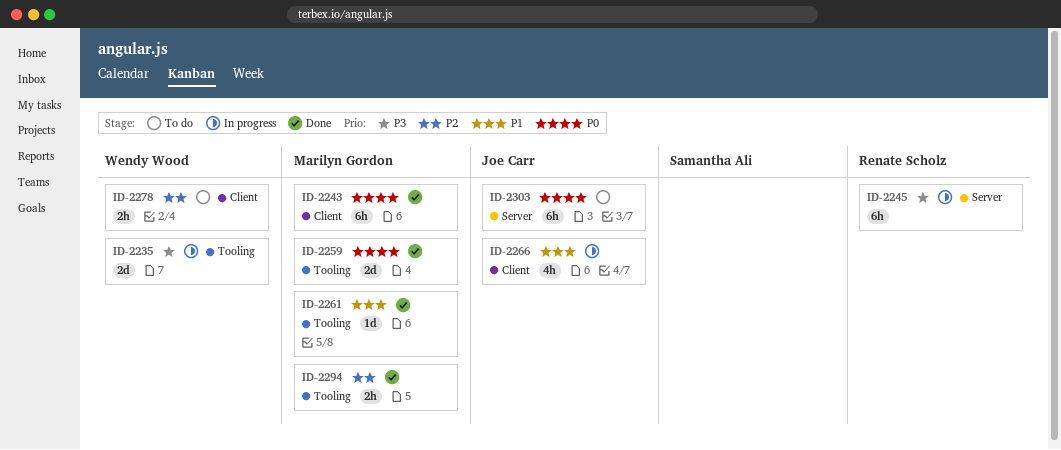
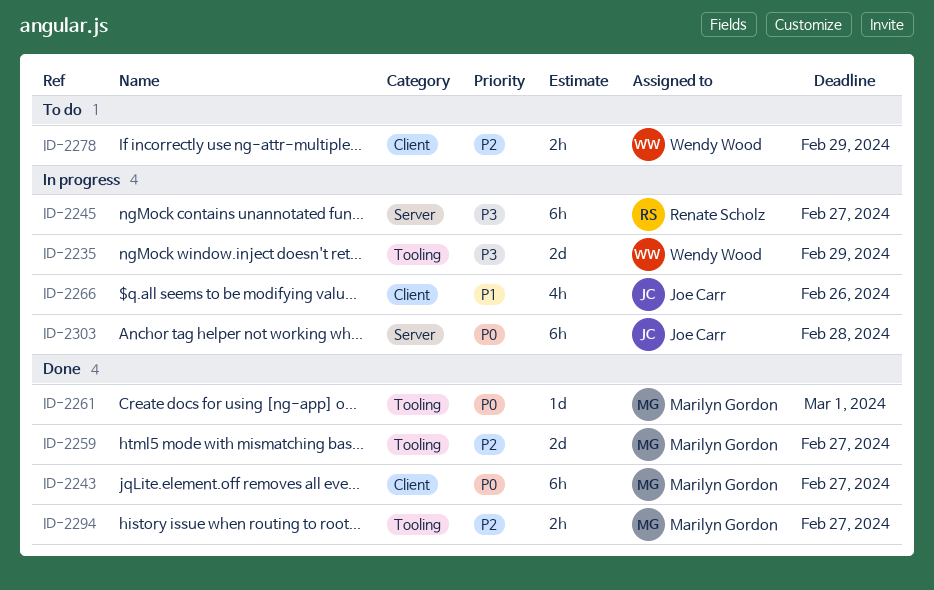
ID-2259, priority: P0 -> P2
ID-2261, priority: P1 -> P0
ID-2303, status: To do -> In progress

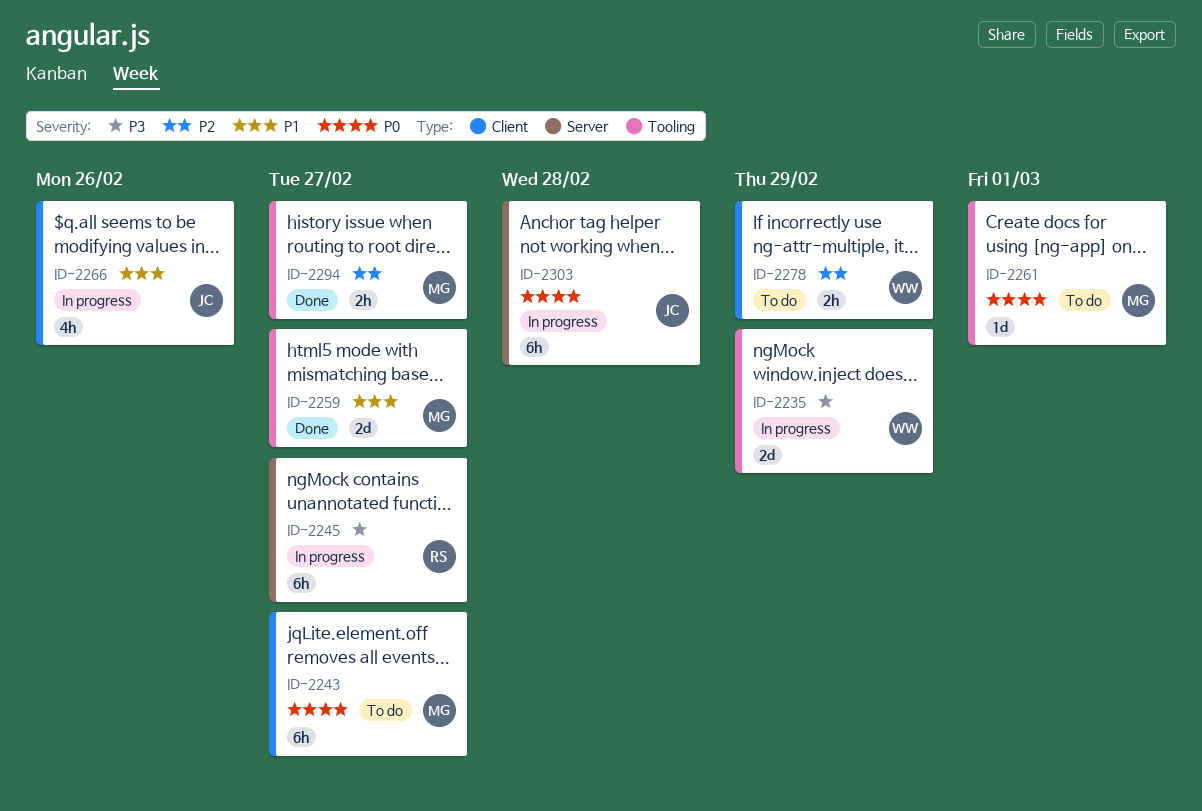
ID-2243, status: Done -> To do
ID-2259, priority: P2 -> P1
ID-2261, status: Done -> To do

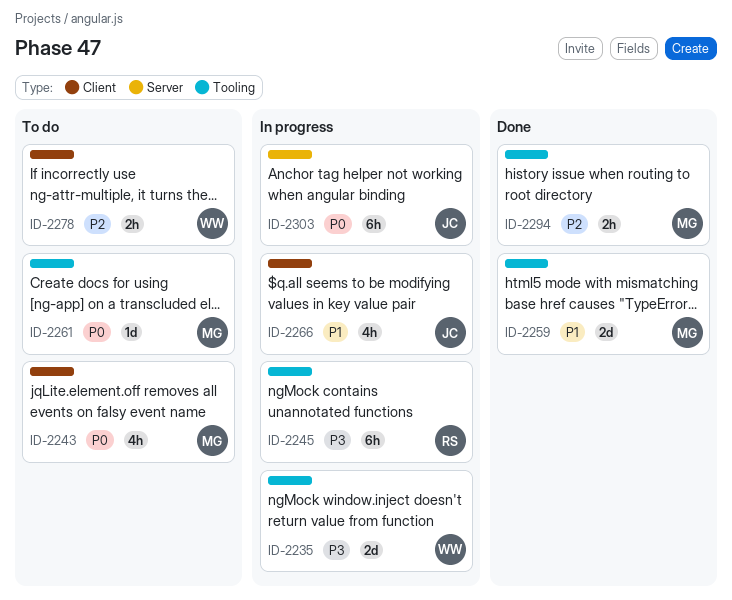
ID-2243, estimate: 6h -> 4h
ID-2245, label: Server -> Tooling

